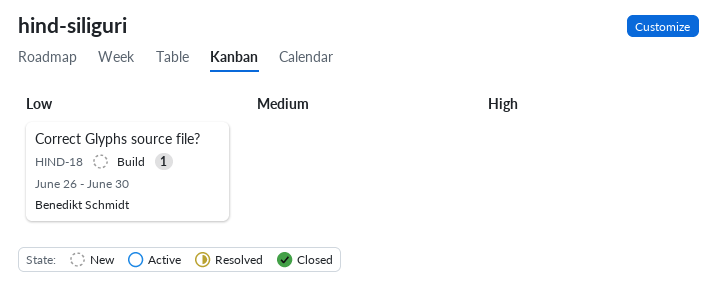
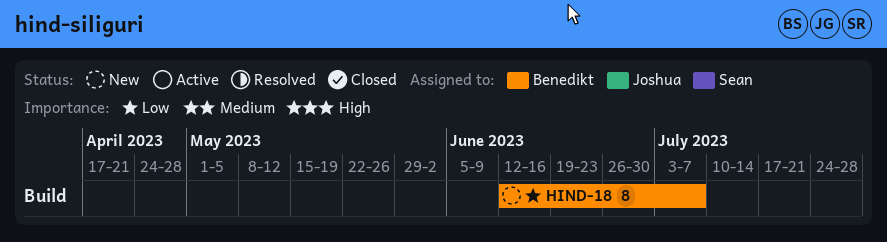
HIND-18, estimate: 1 -> 8
HIND-18, start: Jun 26 -> Jun 12
HIND-18, due: Jun 30 -> Jul 7

